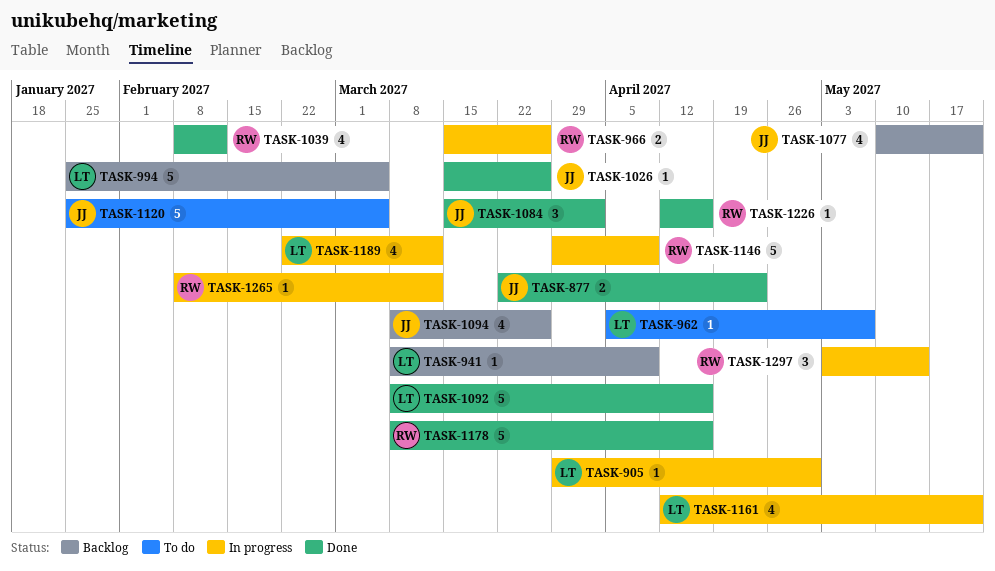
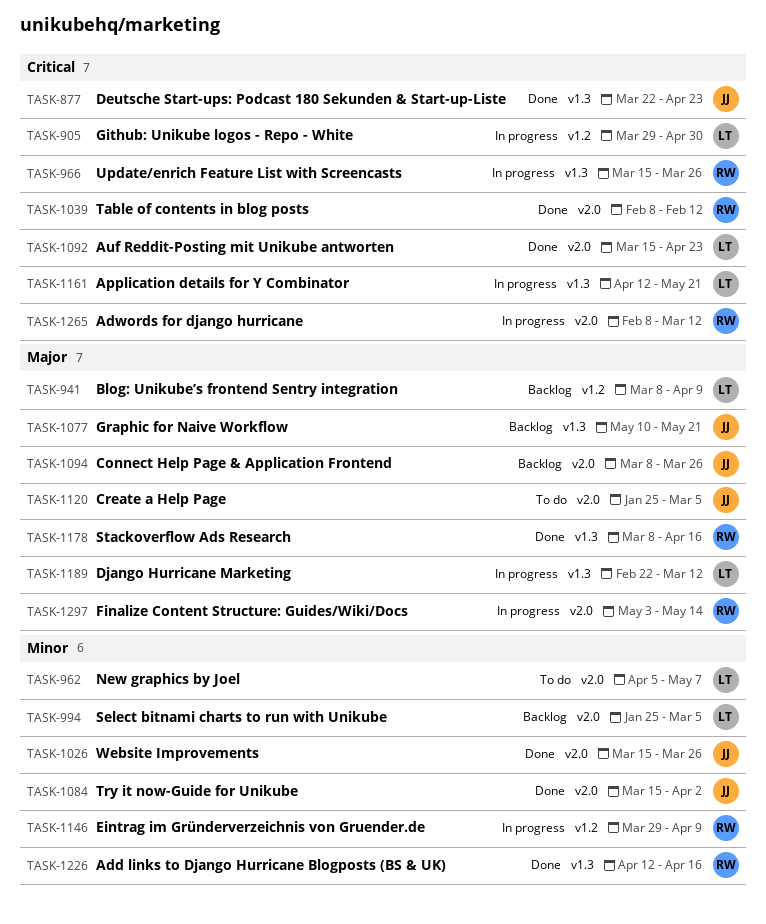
TASK-1092, start: Mar 8 -> Mar 15
TASK-1092, due: Apr 16 -> Apr 23

